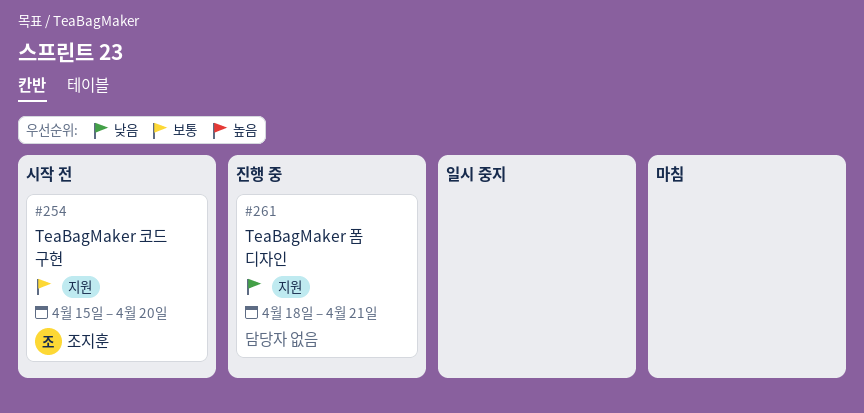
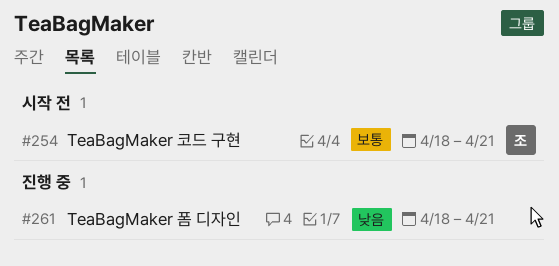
#254, start: Apr 15 -> Apr 18
#254, due: Apr 20 -> Apr 21

